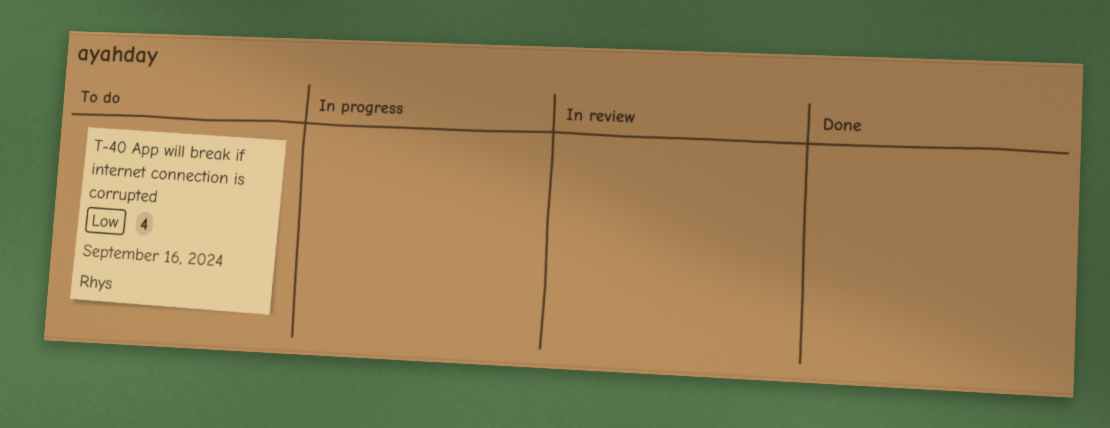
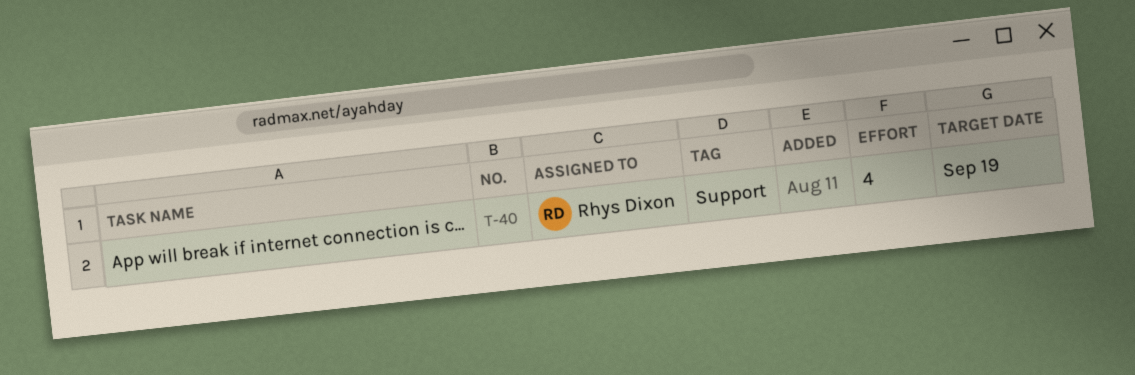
T-40, due: Sep 16 -> Sep 19

